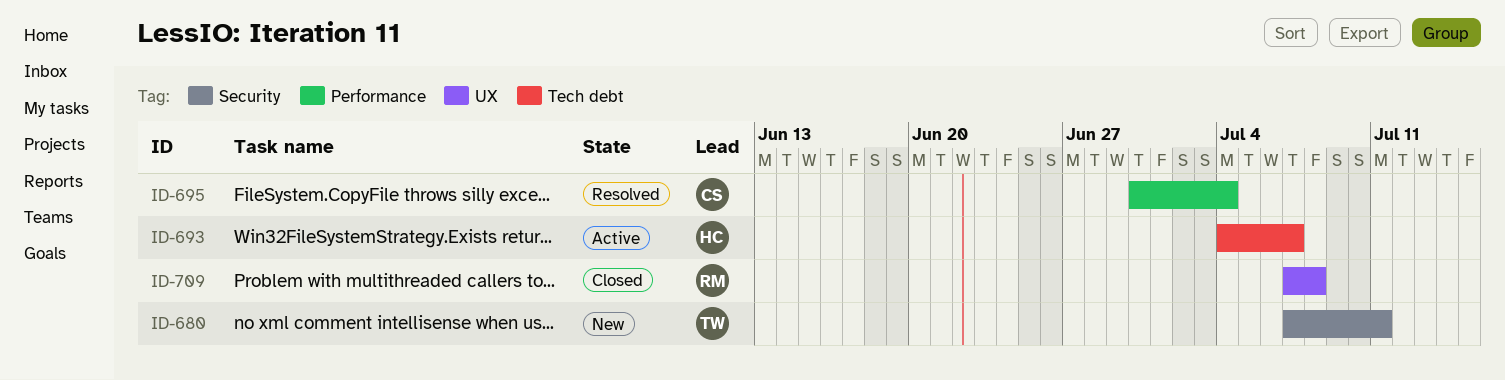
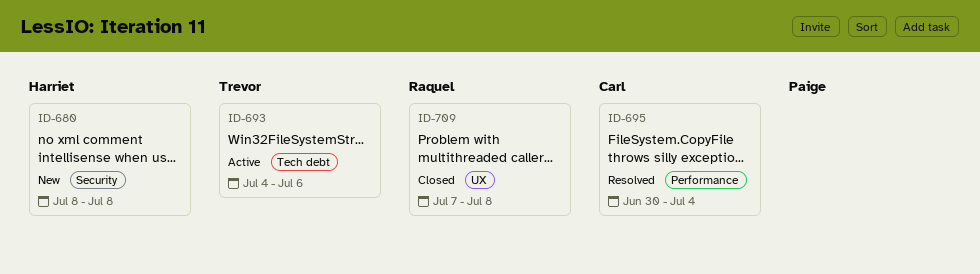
ID-680, owner: Trevor -> Harriet
ID-680, start: Jul 7 -> Jul 8
ID-680, due: Jul 11 -> Jul 8
ID-693, owner: Harriet -> Trevor
ID-693, due: Jul 7 -> Jul 6

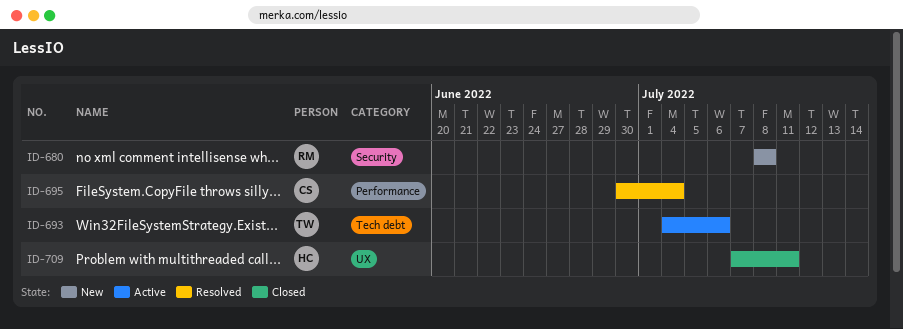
ID-680, owner: Harriet -> Raquel
ID-709, owner: Raquel -> Harriet
ID-709, due: Jul 8 -> Jul 11

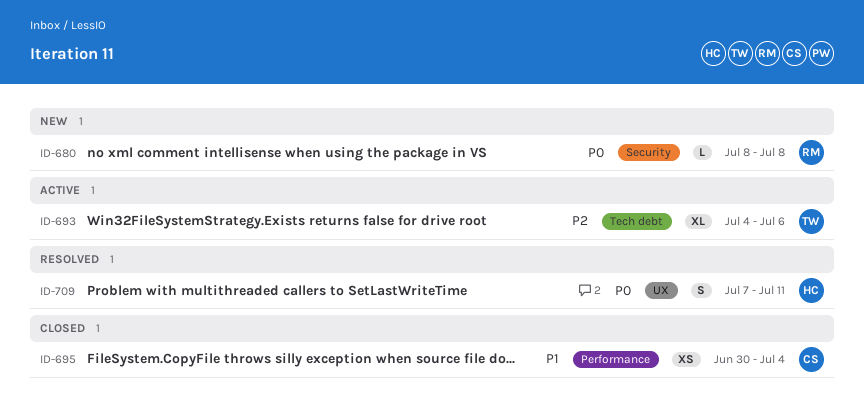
ID-695, status: Resolved -> Closed
ID-709, status: Closed -> Resolved

